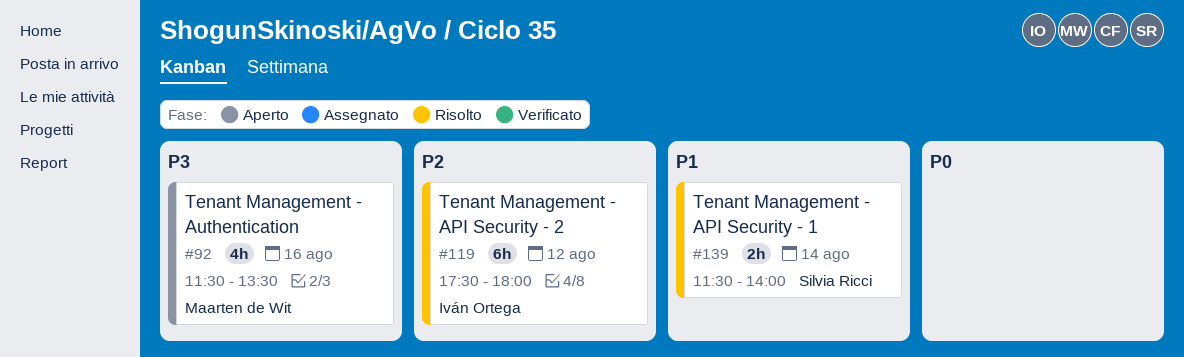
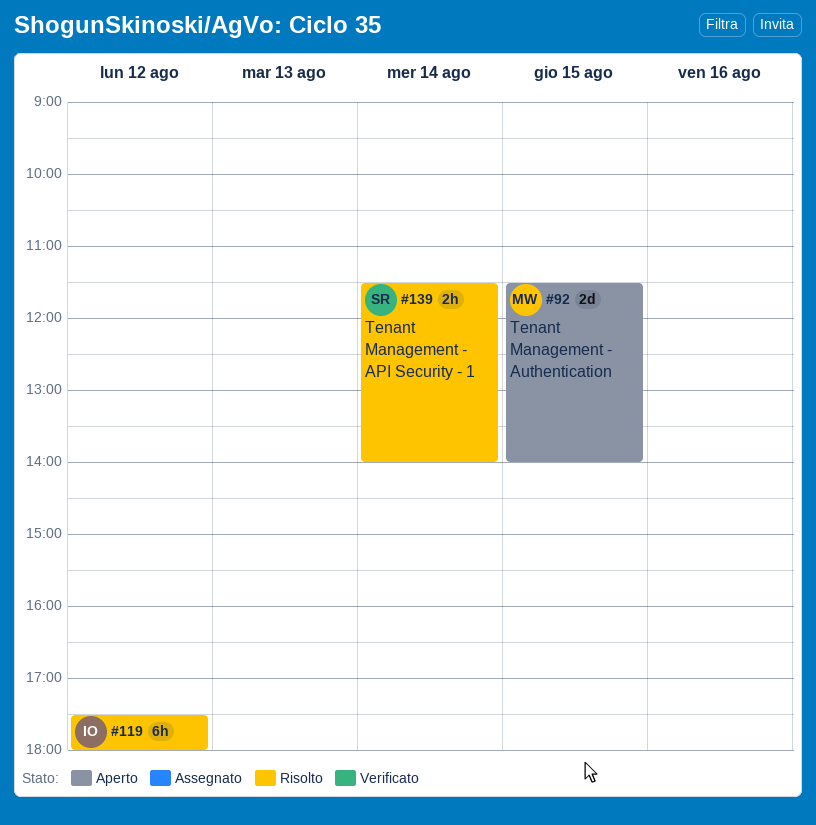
#92, estimate: 4h -> 2d
#92, day: Aug 16 -> Aug 15
#92, ends: 13:30 -> 14:00

